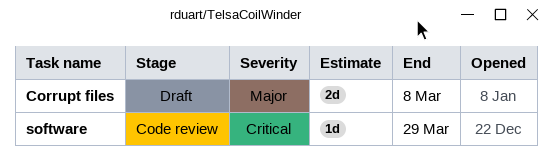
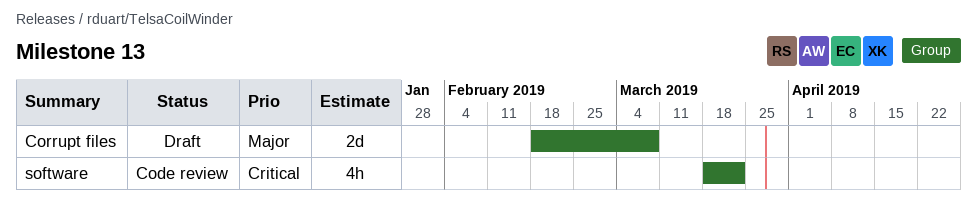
software, estimate: 1d -> 4h
software, due: Mar 29 -> Mar 22

